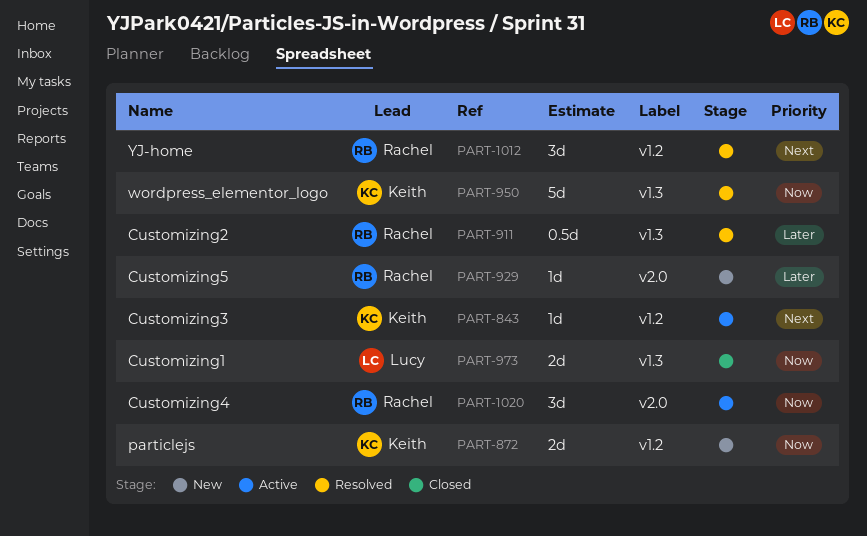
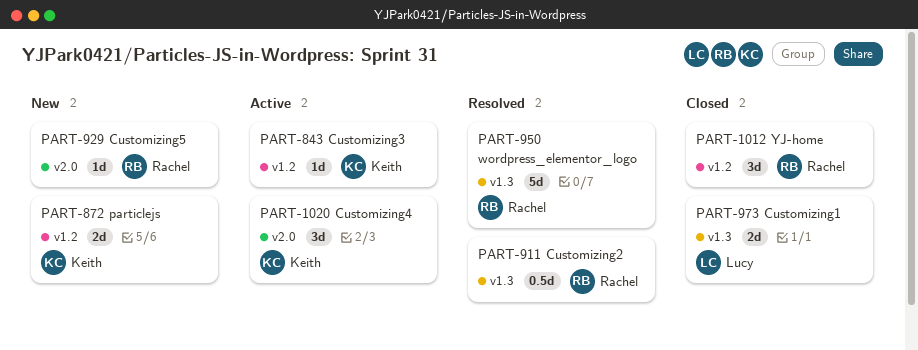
PART-950, owner: Keith -> Rachel
PART-1012, status: Resolved -> Closed
PART-1020, owner: Rachel -> Keith

